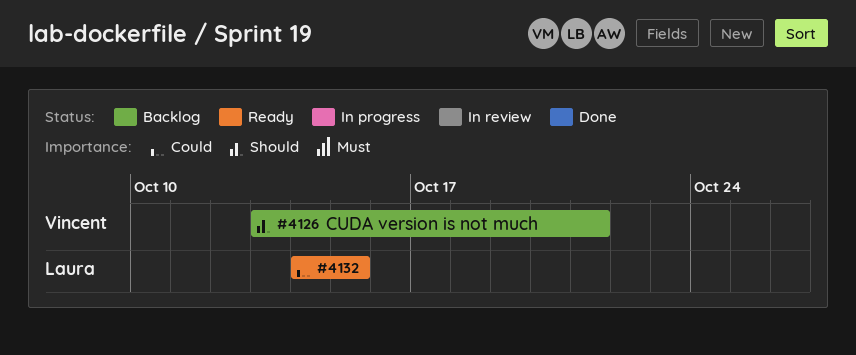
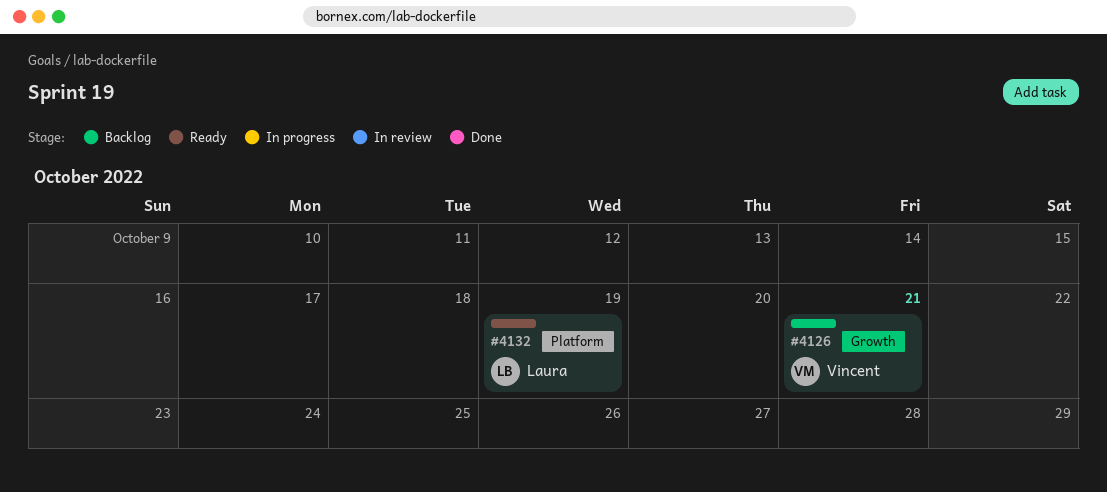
#4132, due: Oct 15 -> Oct 19

